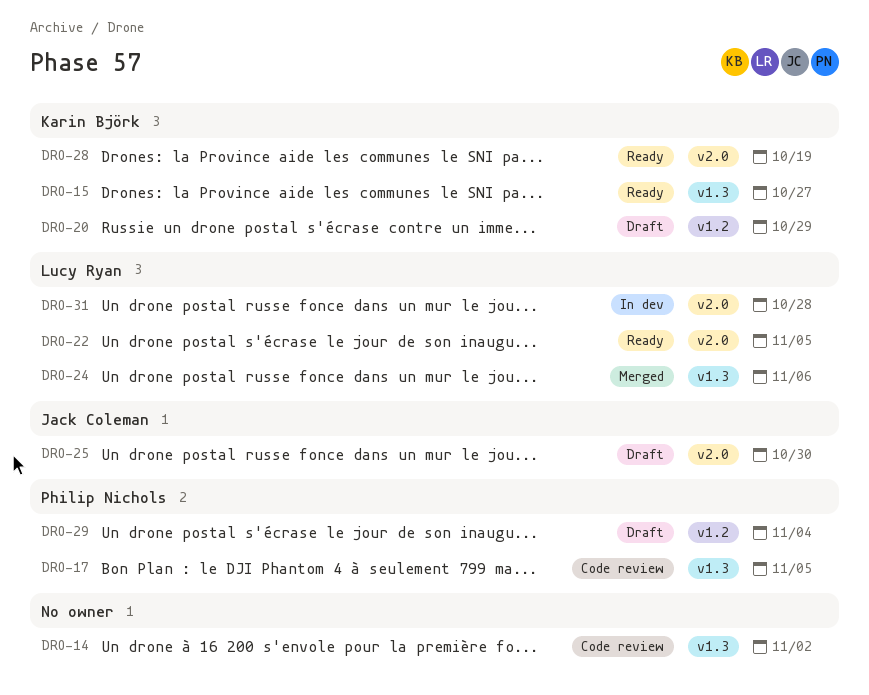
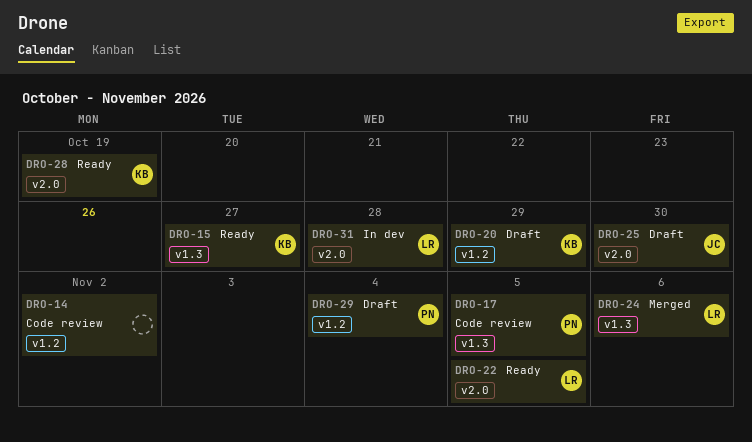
DRO-14, label: v1.3 -> v1.2

